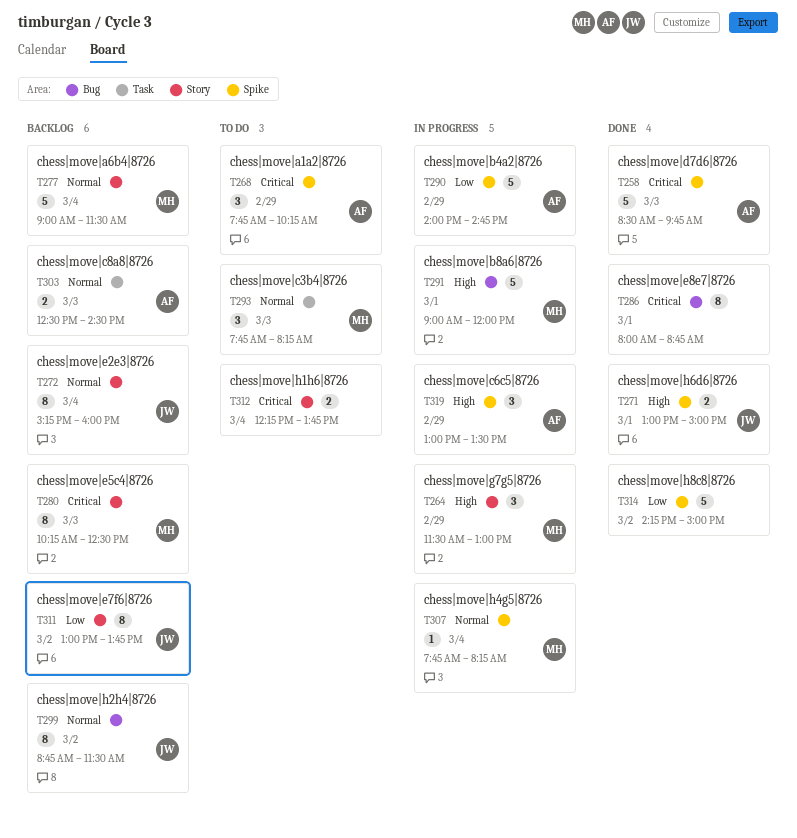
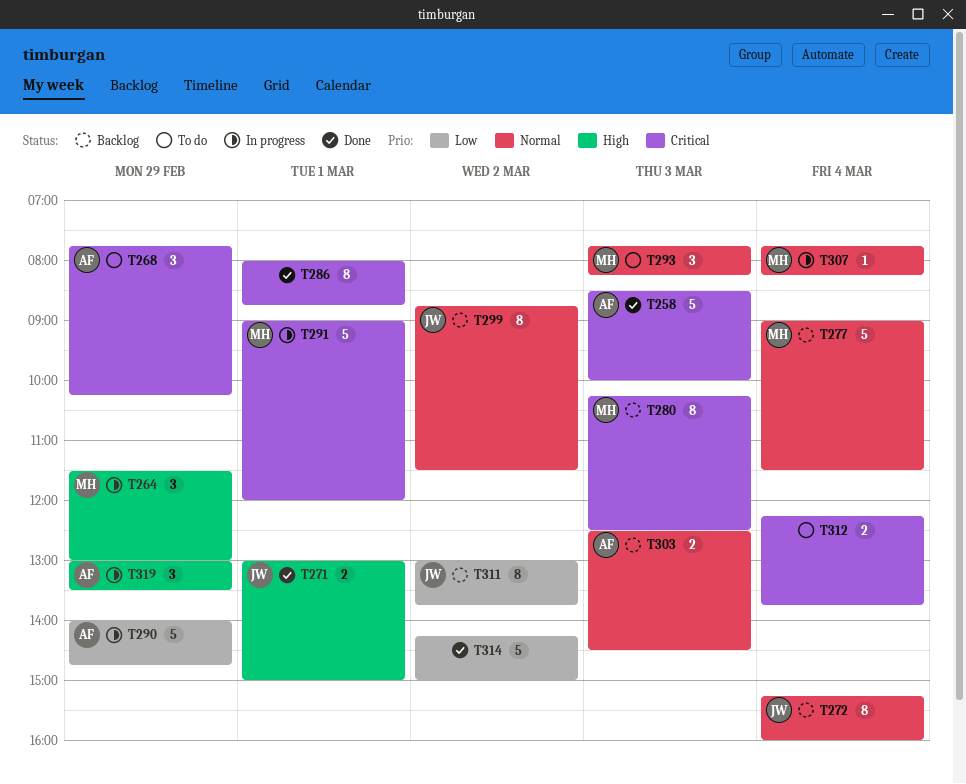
T258, ends: 09:45 -> 10:00
T291, priority: High -> Critical

